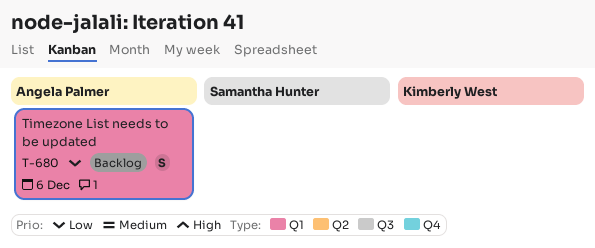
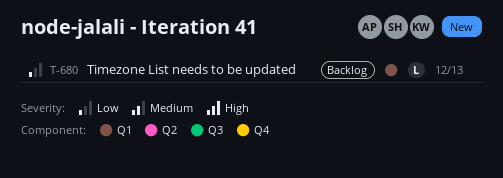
T-680, estimate: S -> L
T-680, due: Dec 6 -> Dec 13

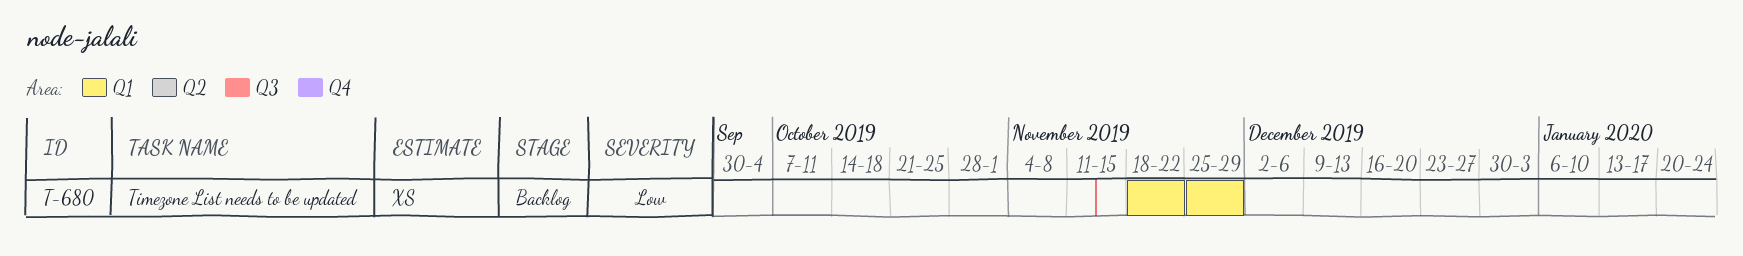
T-680, estimate: L -> XS
T-680, due: Dec 13 -> Nov 29

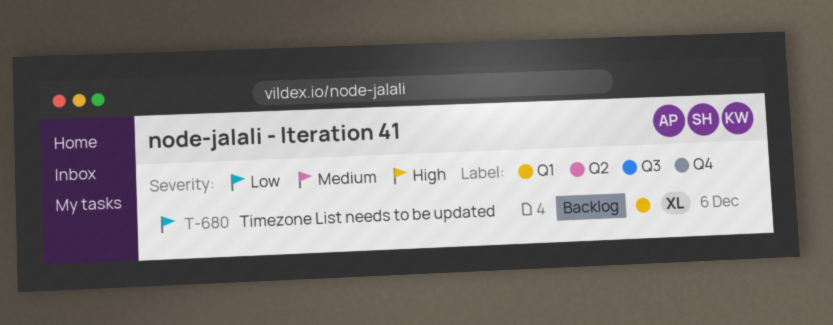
T-680, estimate: XS -> XL
T-680, due: Nov 29 -> Dec 6

